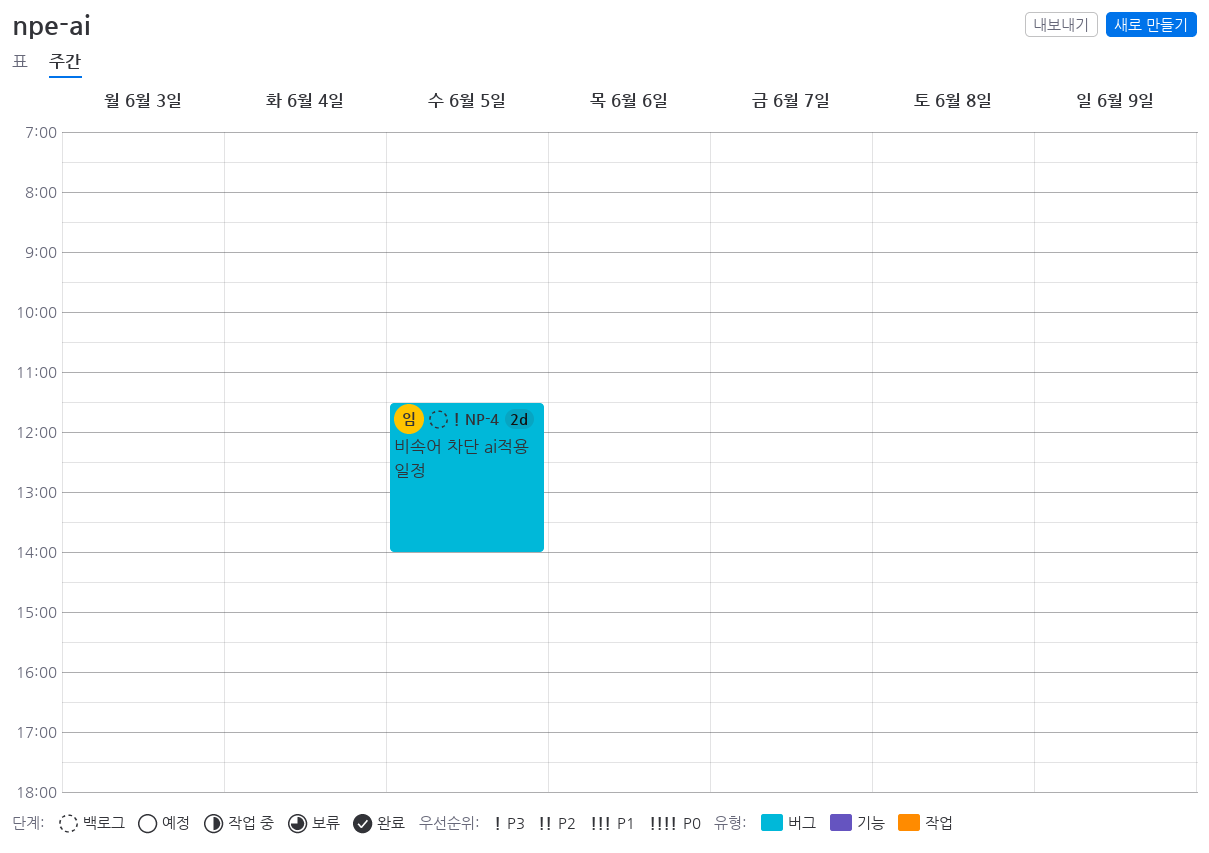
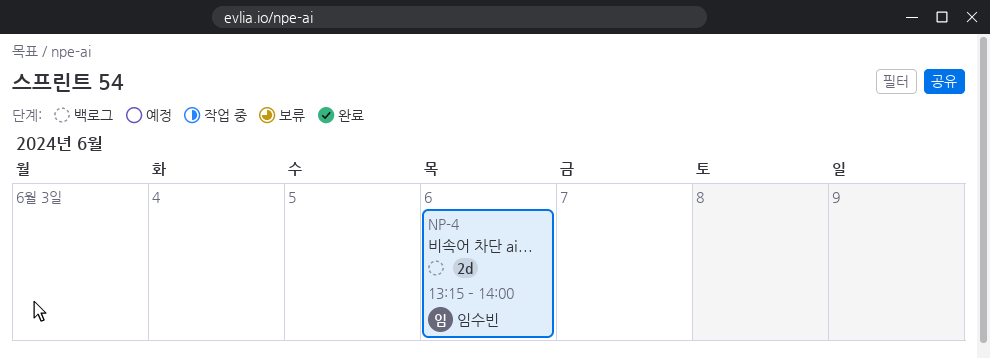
NP-4, day: Jun 5 -> Jun 6
NP-4, begins: 11:30 -> 13:15

